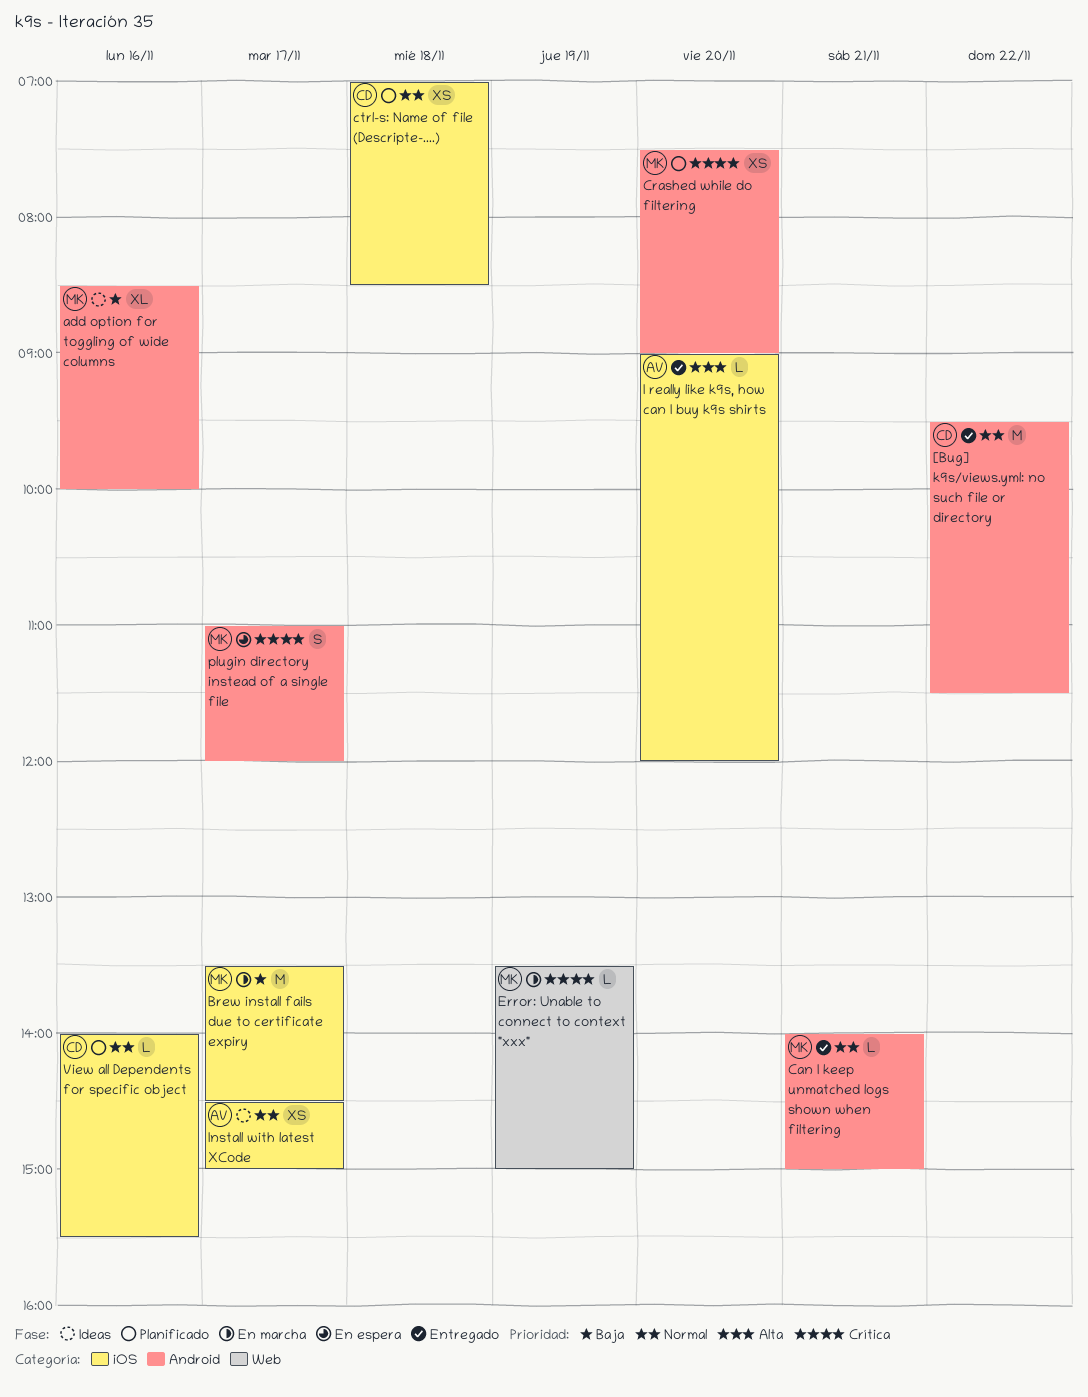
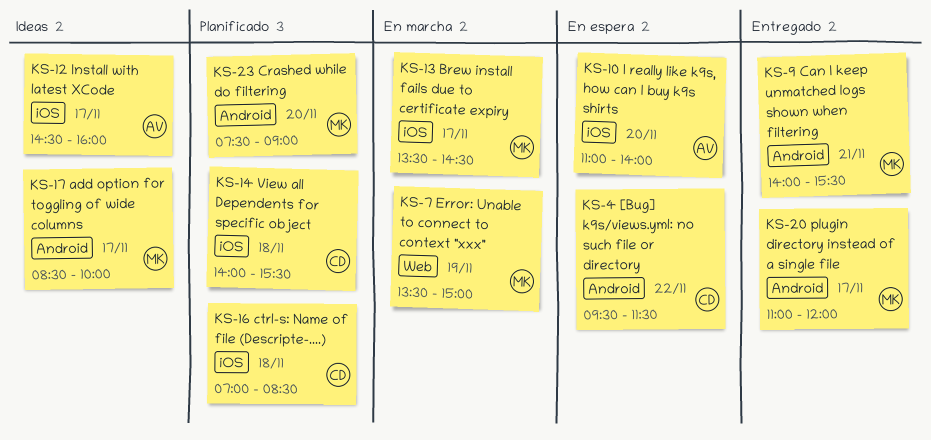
[Bug] k9s/views.yml: no such file or directory, status: Entregado -> En espera
add option for toggling of wide columns, day: Nov 16 -> Nov 17
Can I keep unmatched logs shown when filtering, ends: 15:00 -> 15:30
I really like k9s, how can I buy k9s shirts, status: Entregado -> En espera
I really like k9s, how can I buy k9s shirts, begins: 09:00 -> 11:00
I really like k9s, how can I buy k9s shirts, ends: 12:00 -> 14:00
Install with latest XCode, ends: 15:00 -> 16:00
plugin directory instead of a single file, status: En espera -> Entregado
View all Dependents for specific object, day: Nov 16 -> Nov 18

